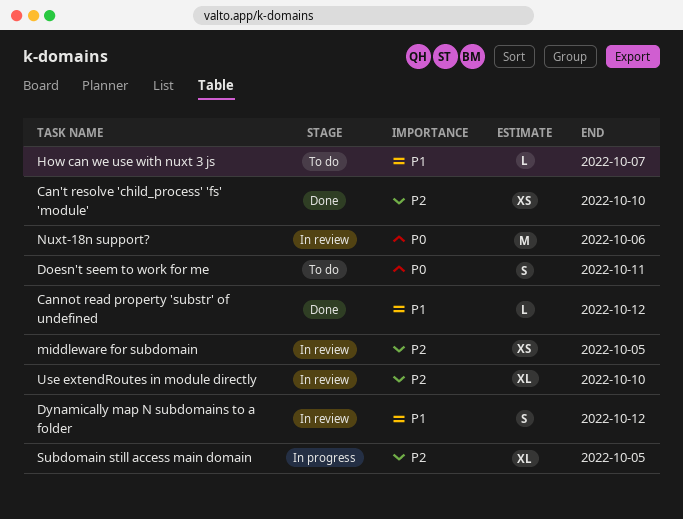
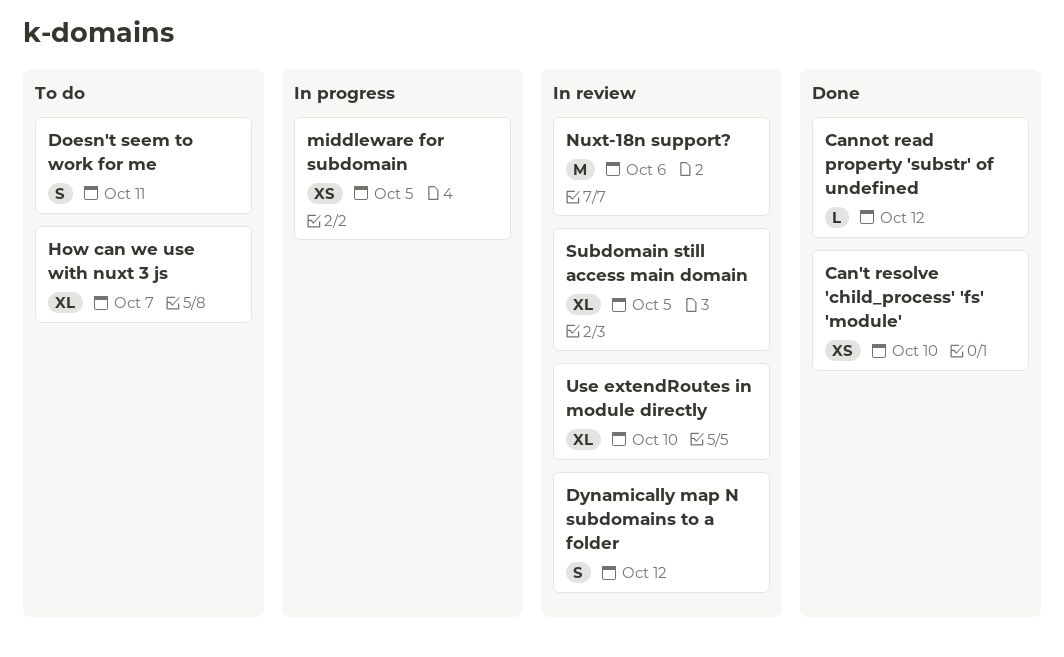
How can we use with nuxt 3 js, estimate: L -> XL
middleware for subdomain, status: In review -> In progress
Subdomain still access main domain, status: In progress -> In review

